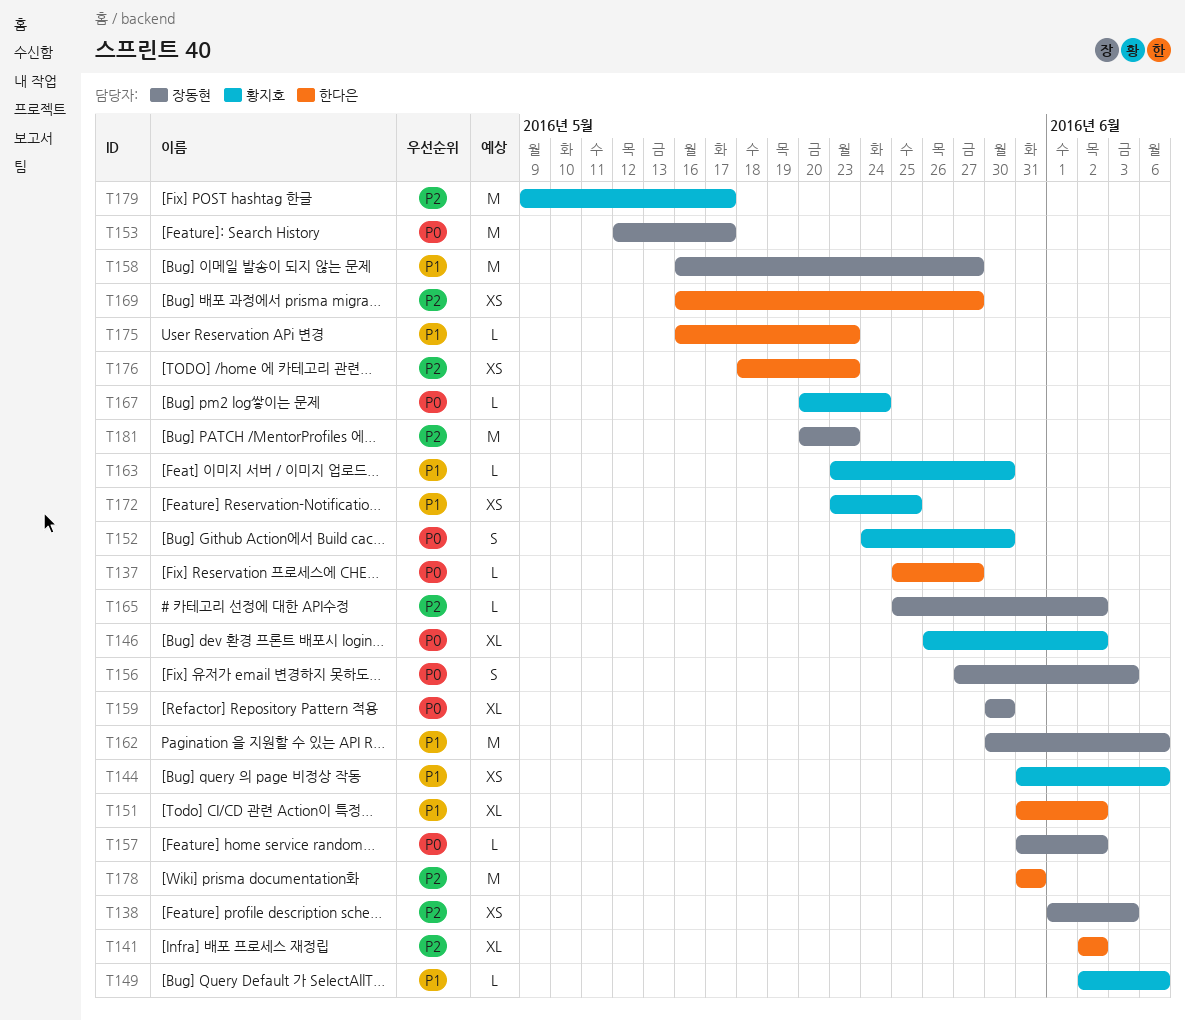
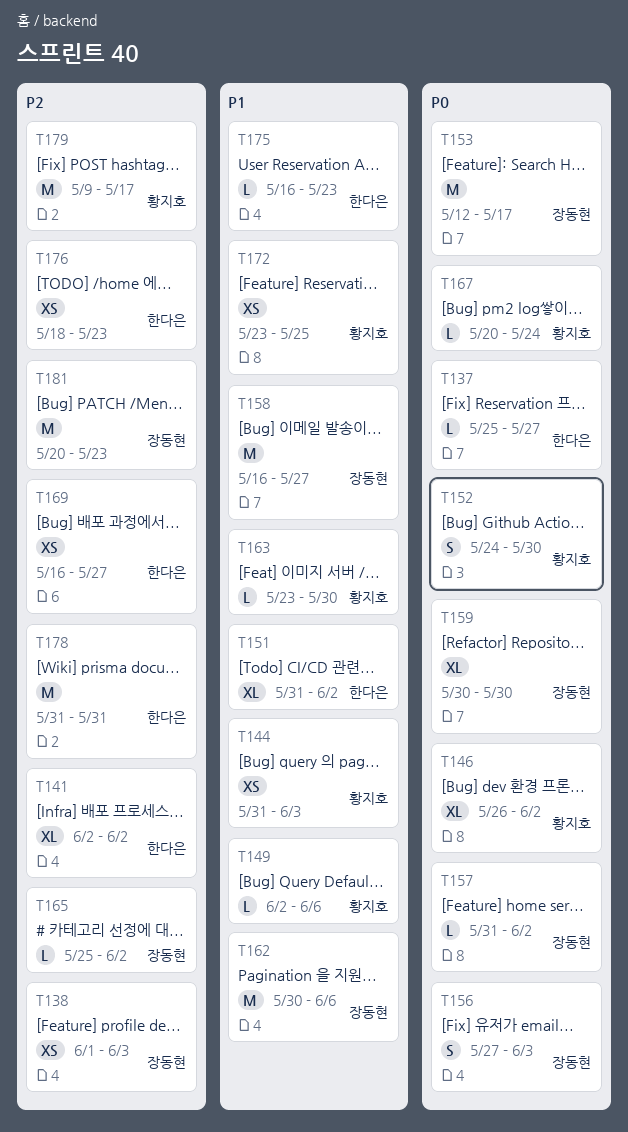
T144, due: Jun 6 -> Jun 3

